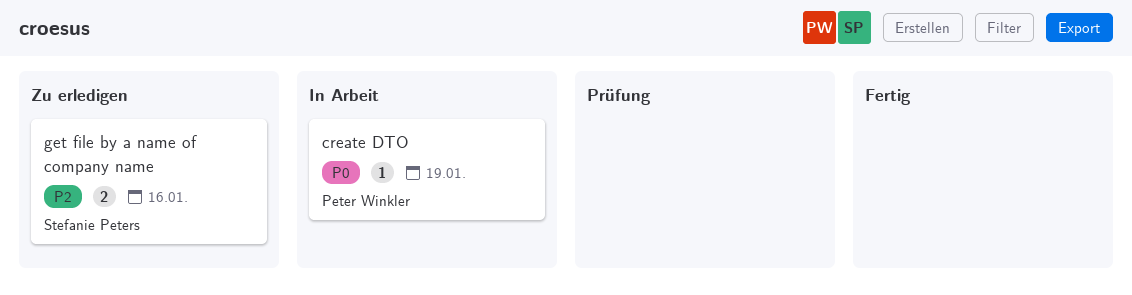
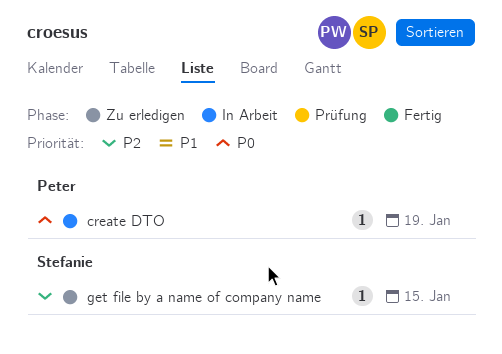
get file by a name of company name, estimate: 2 -> 1
get file by a name of company name, due: Jan 16 -> Jan 15

